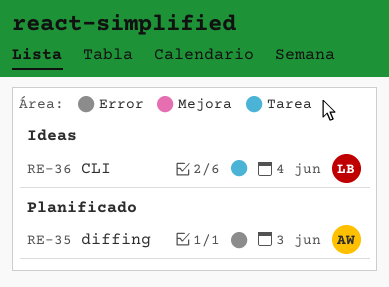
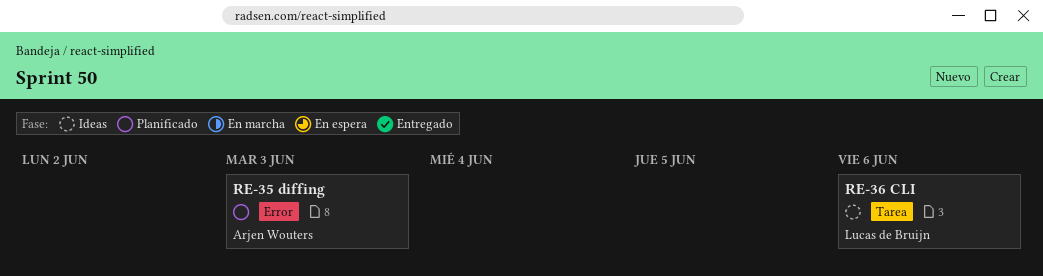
RE-36, due: Jun 4 -> Jun 6

